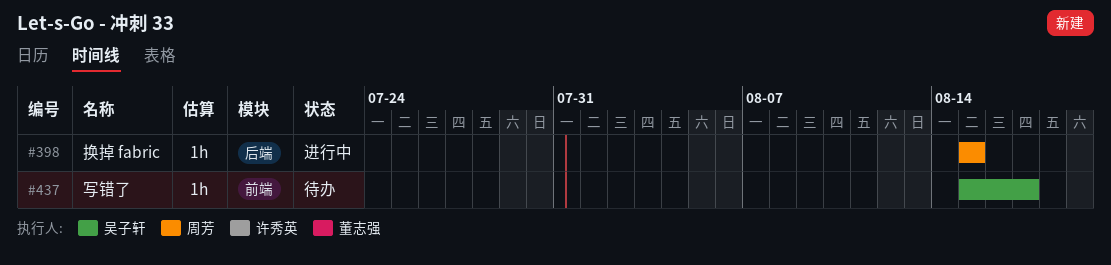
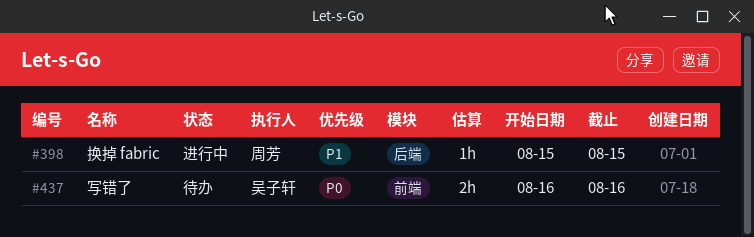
#437, estimate: 1h -> 2h
#437, start: Aug 15 -> Aug 16
#437, due: Aug 17 -> Aug 16

